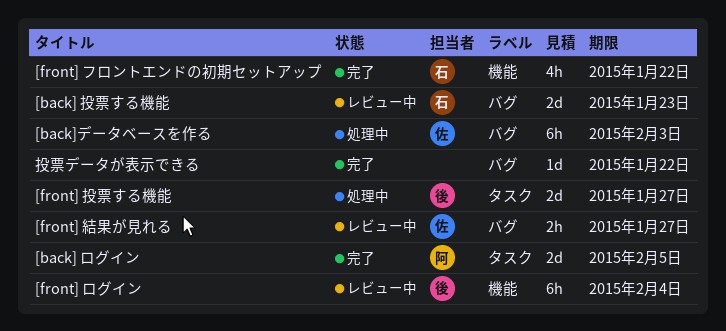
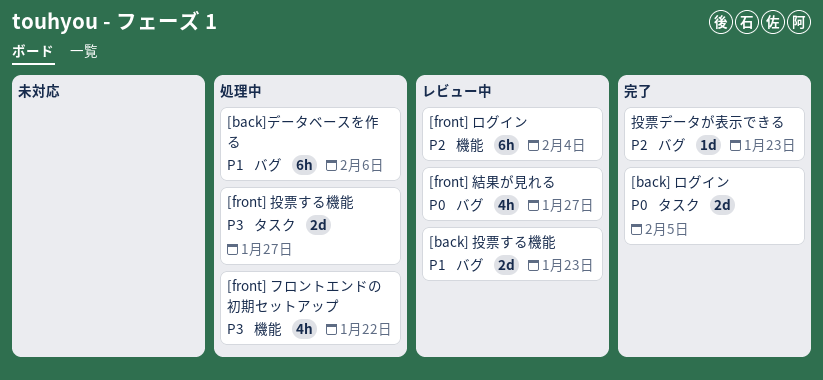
[back]データベースを作る, due: Feb 3 -> Feb 6
[front] フロントエンドの初期セットアップ, status: 完了 -> 処理中
[front] 結果が見れる, estimate: 2h -> 4h
投票データが表示できる, due: Jan 22 -> Jan 23

